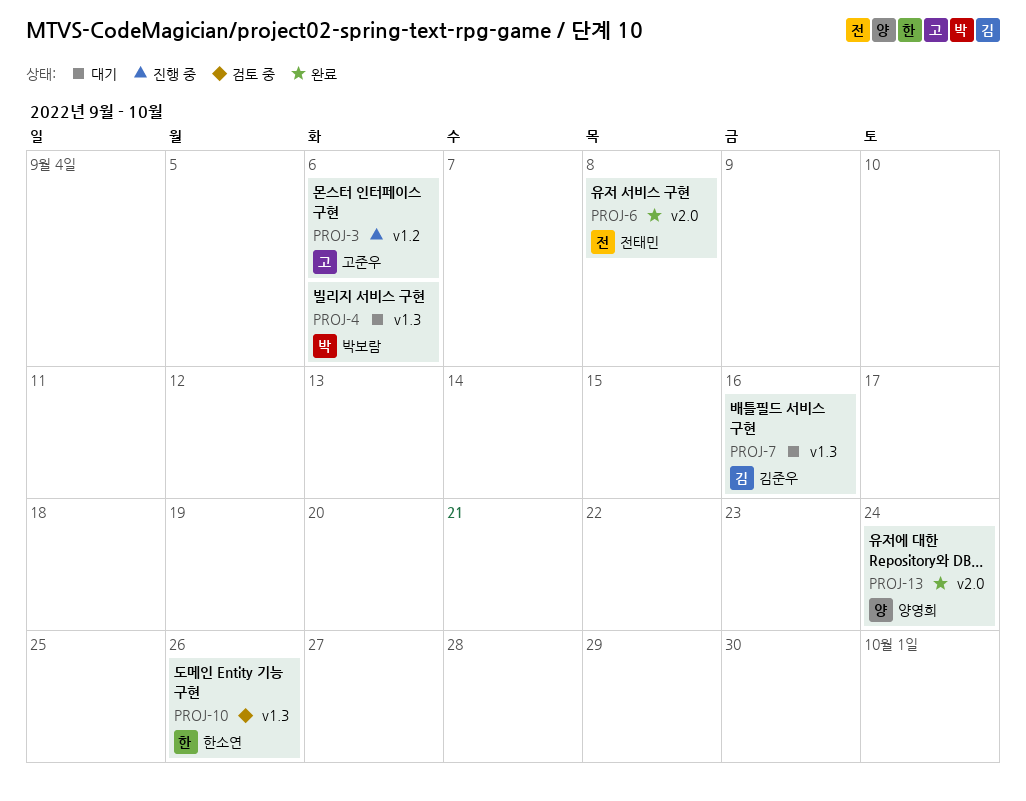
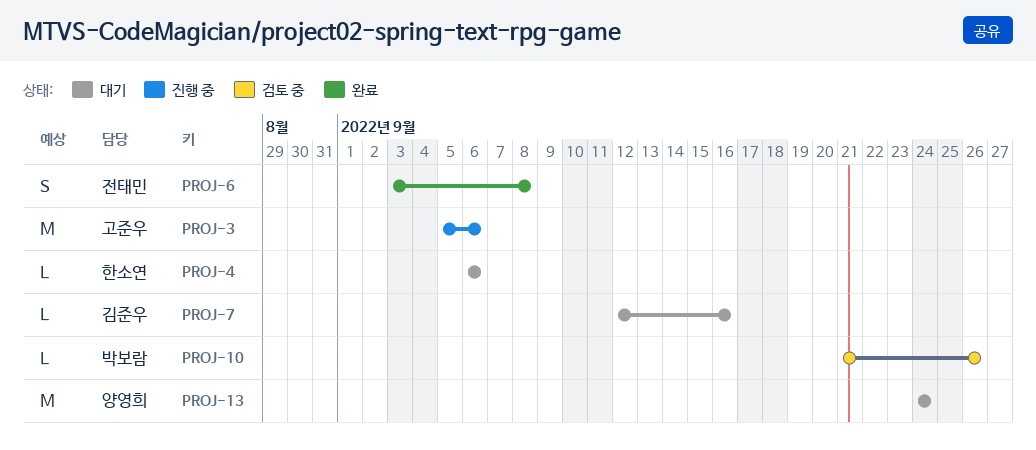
PROJ-4, owner: 박보람 -> 한소연
PROJ-10, owner: 한소연 -> 박보람
PROJ-13, status: 완료 -> 대기

